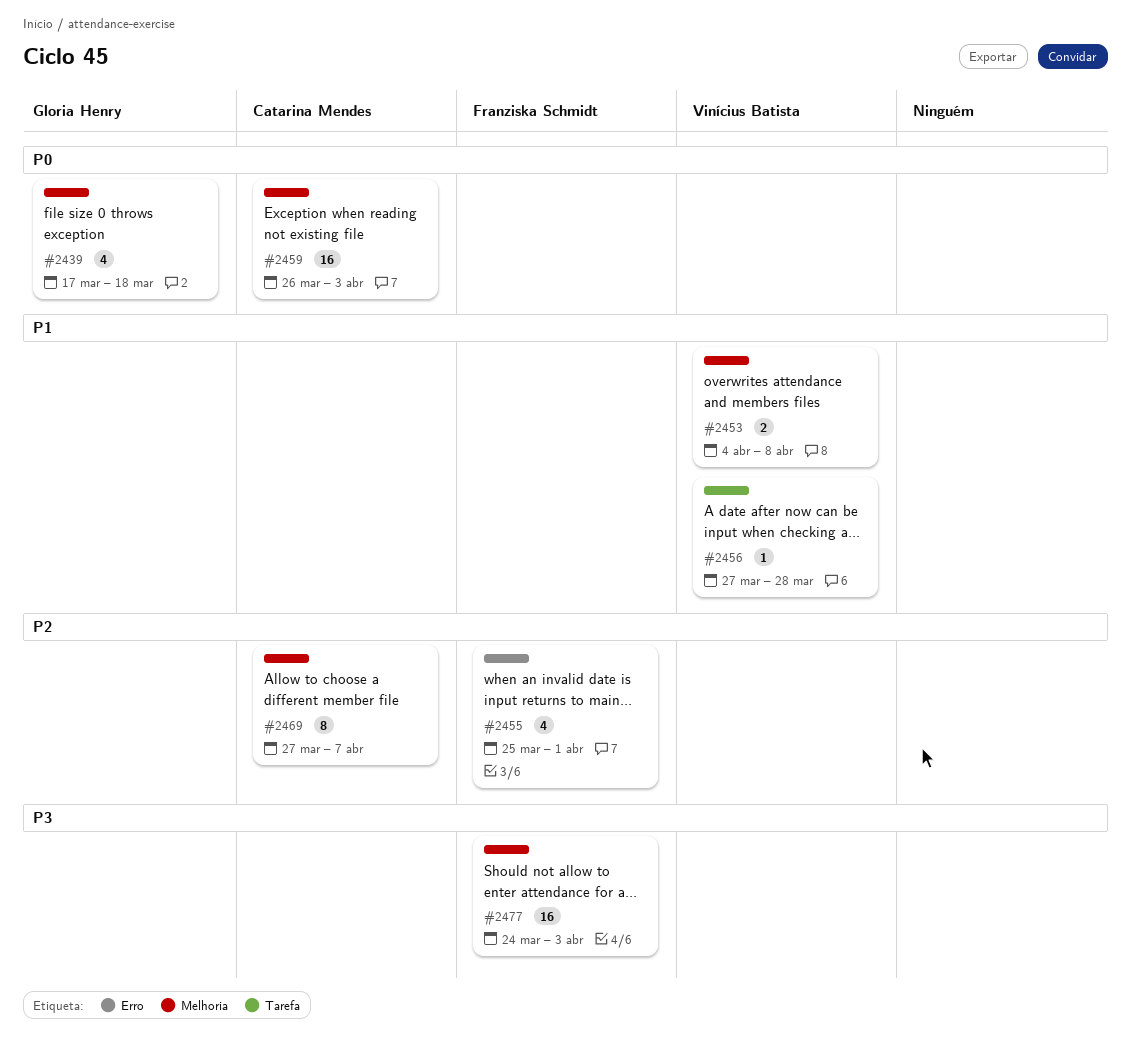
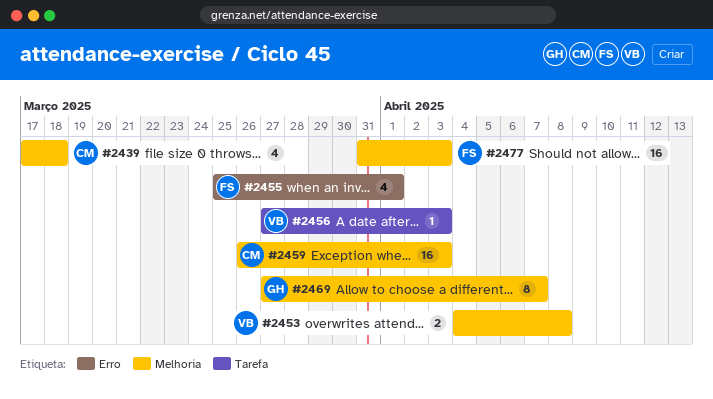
#2439, owner: Gloria Henry -> Catarina Mendes
#2456, due: Mar 28 -> Apr 3
#2469, owner: Catarina Mendes -> Gloria Henry
#2477, start: Mar 24 -> Mar 31

